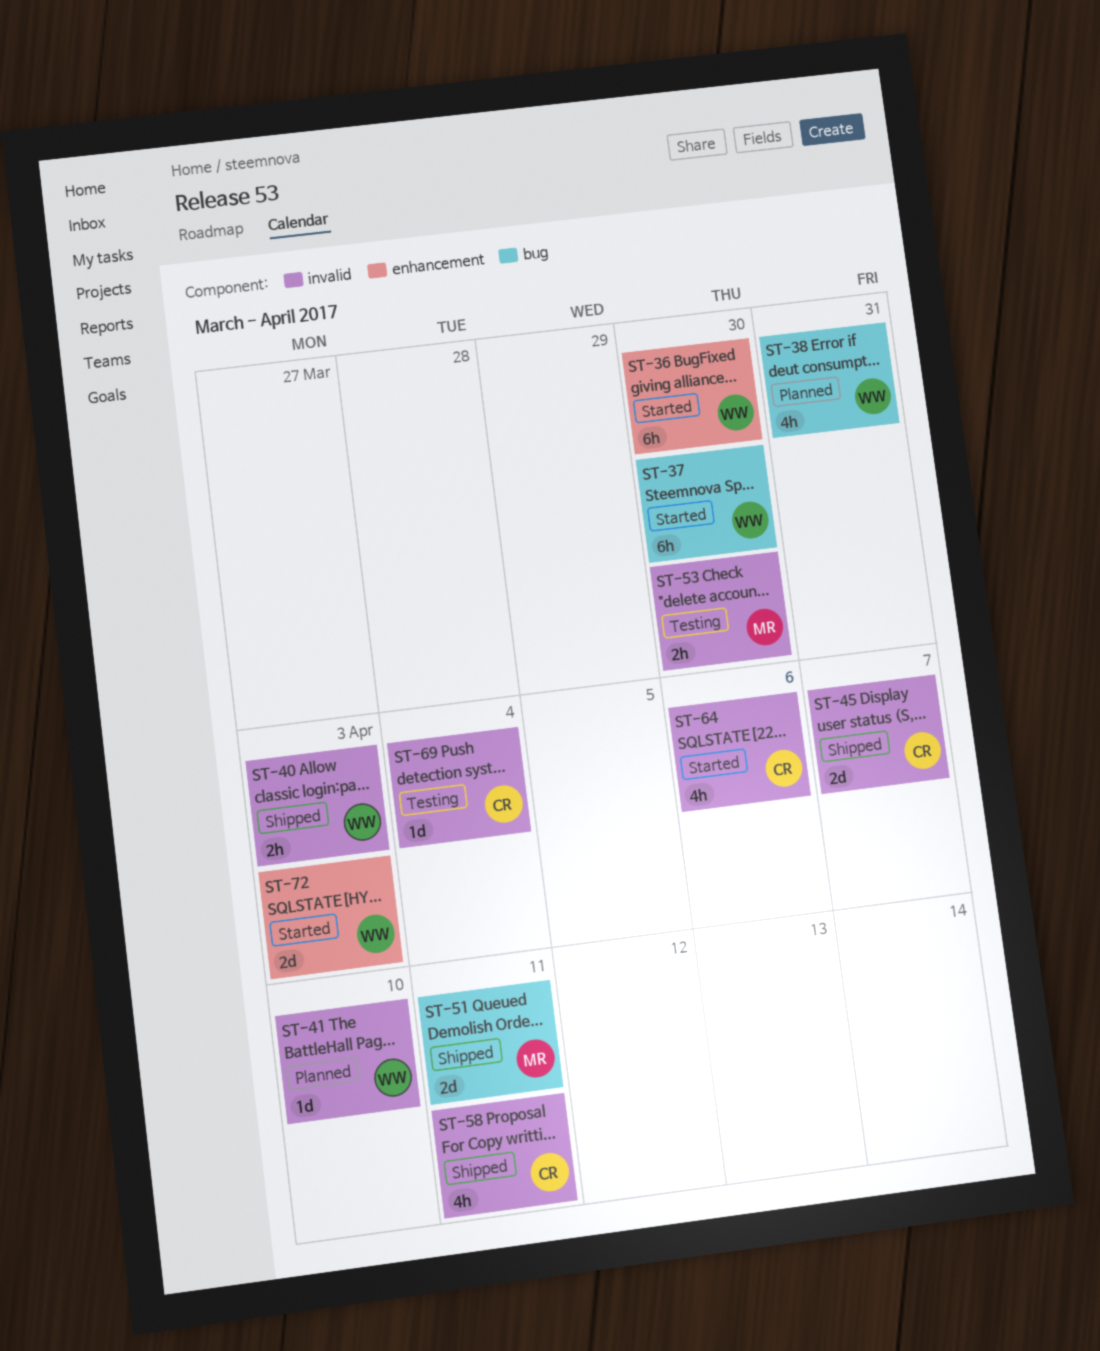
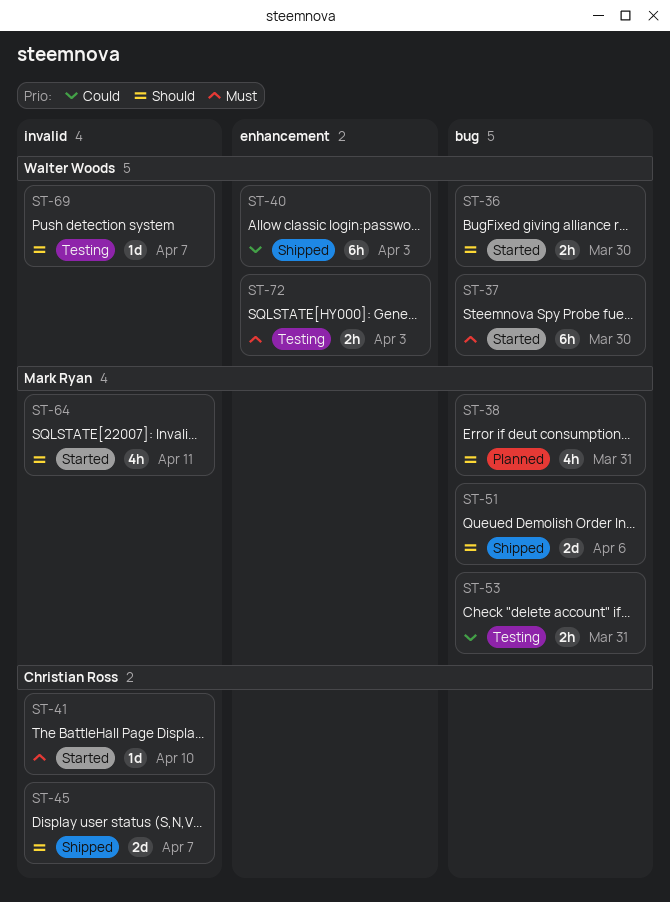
ST-36, label: enhancement -> bug
ST-36, estimate: 6h -> 2h
ST-38, owner: Walter Woods -> Mark Ryan
ST-40, label: invalid -> enhancement
ST-40, estimate: 2h -> 6h
ST-41, status: Planned -> Started
ST-41, owner: Walter Woods -> Christian Ross
ST-51, due: Apr 11 -> Apr 6
ST-53, label: invalid -> bug
ST-53, due: Mar 30 -> Mar 31
ST-58: present -> none
ST-64, owner: Christian Ross -> Mark Ryan
ST-64, due: Apr 6 -> Apr 11
ST-69, owner: Christian Ross -> Walter Woods
ST-69, due: Apr 4 -> Apr 7
ST-72, status: Started -> Testing
ST-72, estimate: 2d -> 2h

